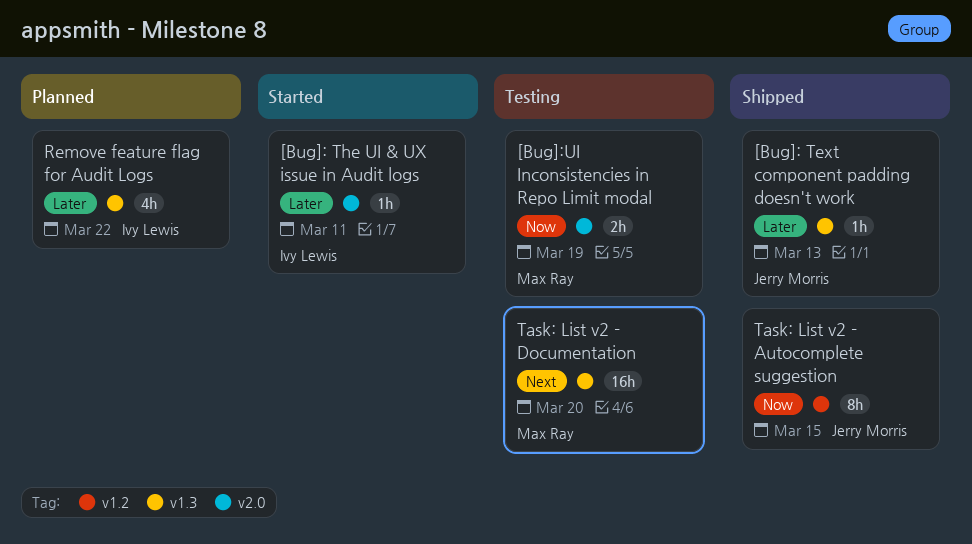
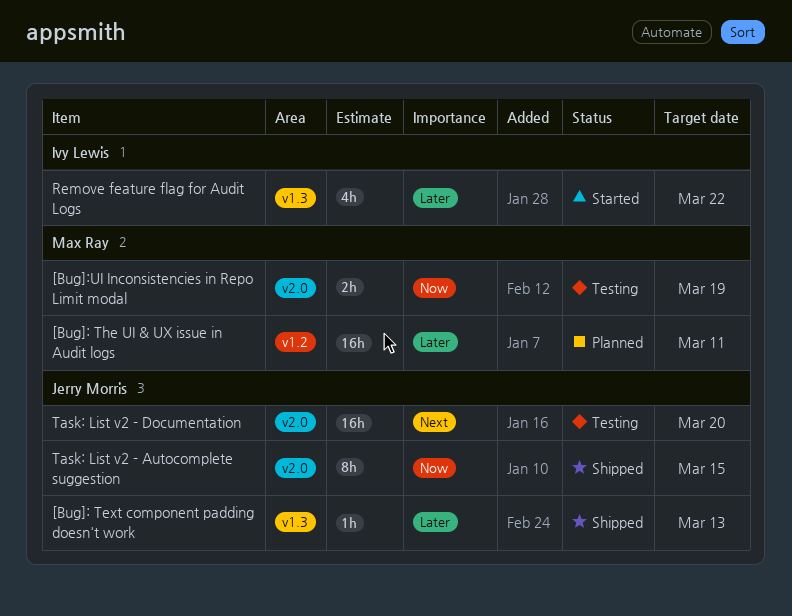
[Bug]: The UI & UX issue in Audit logs, status: Started -> Planned
[Bug]: The UI & UX issue in Audit logs, owner: Ivy Lewis -> Max Ray
[Bug]: The UI & UX issue in Audit logs, label: v2.0 -> v1.2
[Bug]: The UI & UX issue in Audit logs, estimate: 1h -> 16h
Remove feature flag for Audit Logs, status: Planned -> Started
Task: List v2 - Autocomplete suggestion, label: v1.2 -> v2.0
Task: List v2 - Documentation, owner: Max Ray -> Jerry Morris
Task: List v2 - Documentation, label: v1.3 -> v2.0

